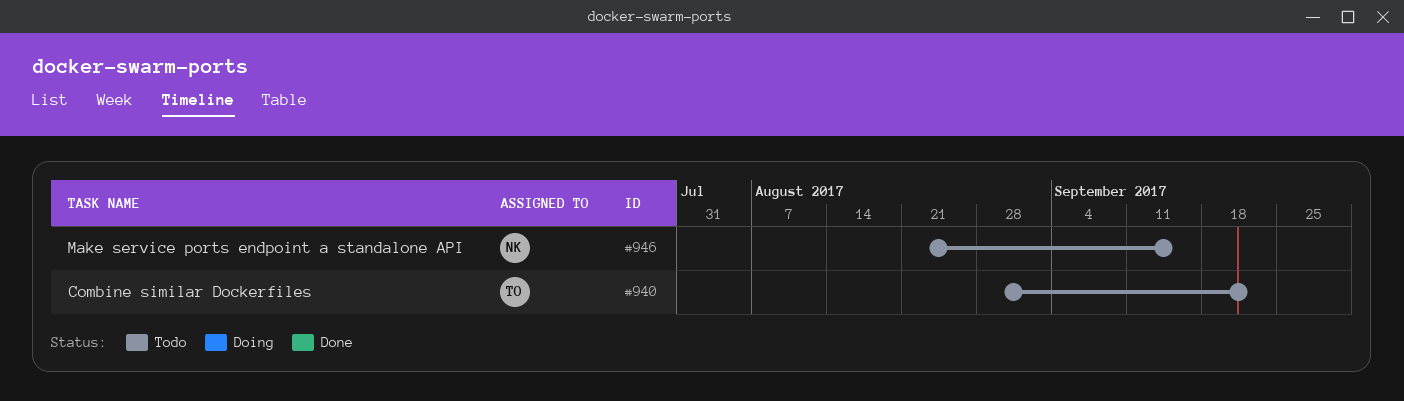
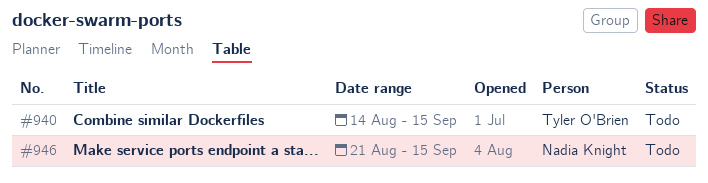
#940, start: Aug 28 -> Aug 14
#940, due: Sep 22 -> Sep 15

